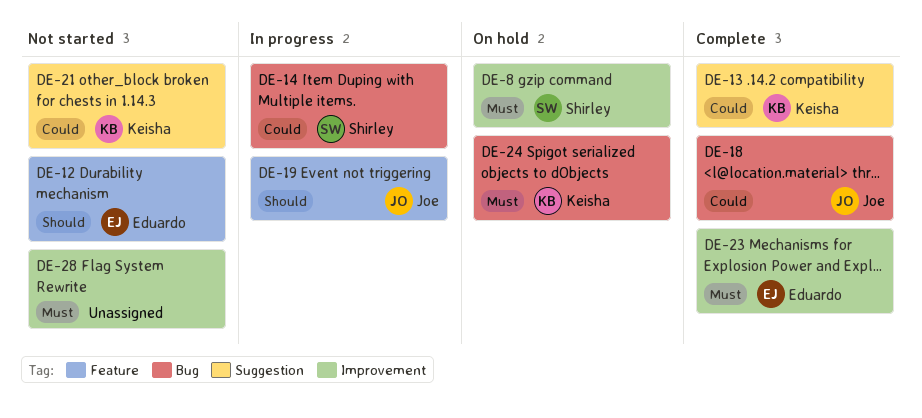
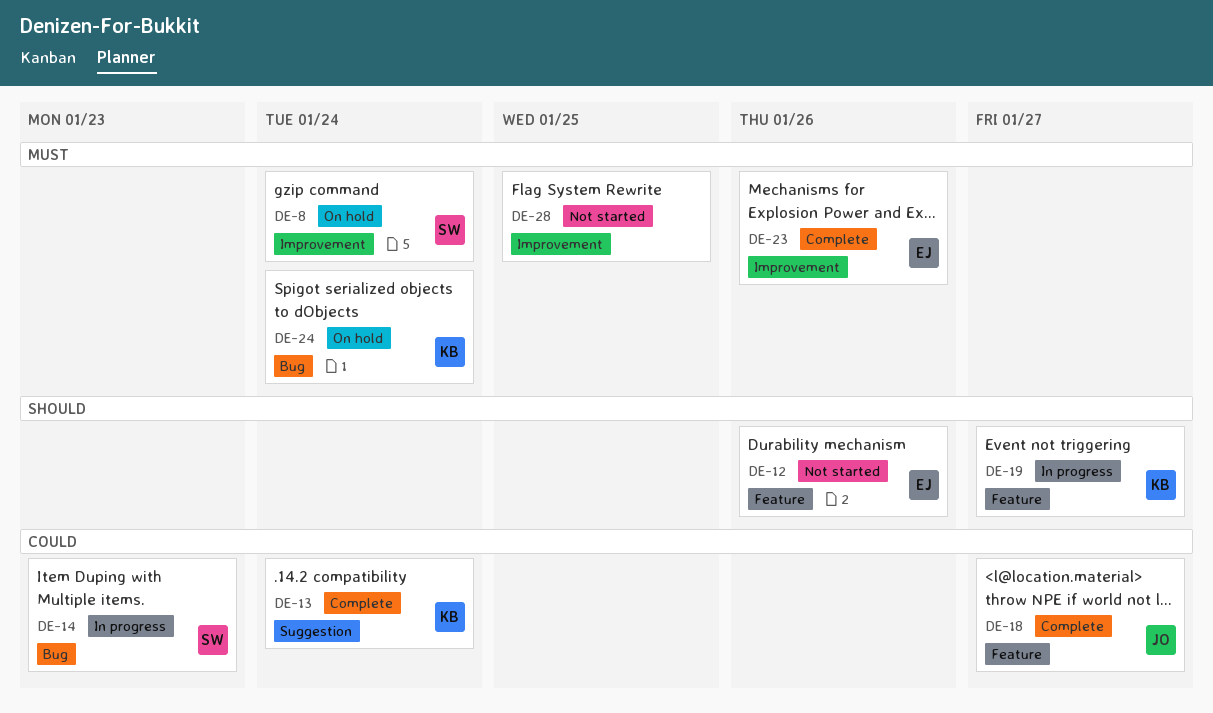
DE-18, label: Bug -> Feature
DE-19, owner: Joe -> Keisha
DE-21: present -> none

